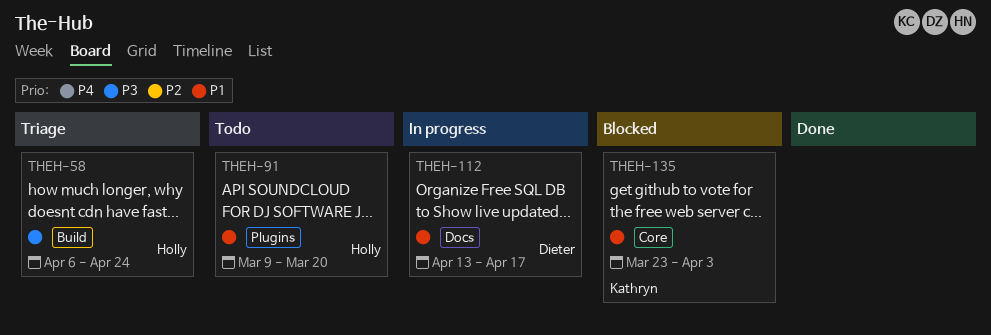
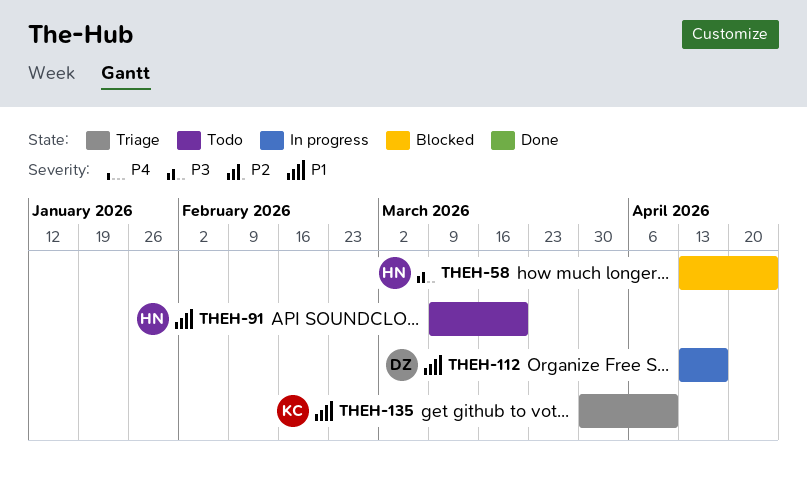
THEH-58, status: Triage -> Blocked
THEH-58, start: Apr 6 -> Apr 13
THEH-135, status: Blocked -> Triage
THEH-135, start: Mar 23 -> Mar 30
THEH-135, due: Apr 3 -> Apr 10

